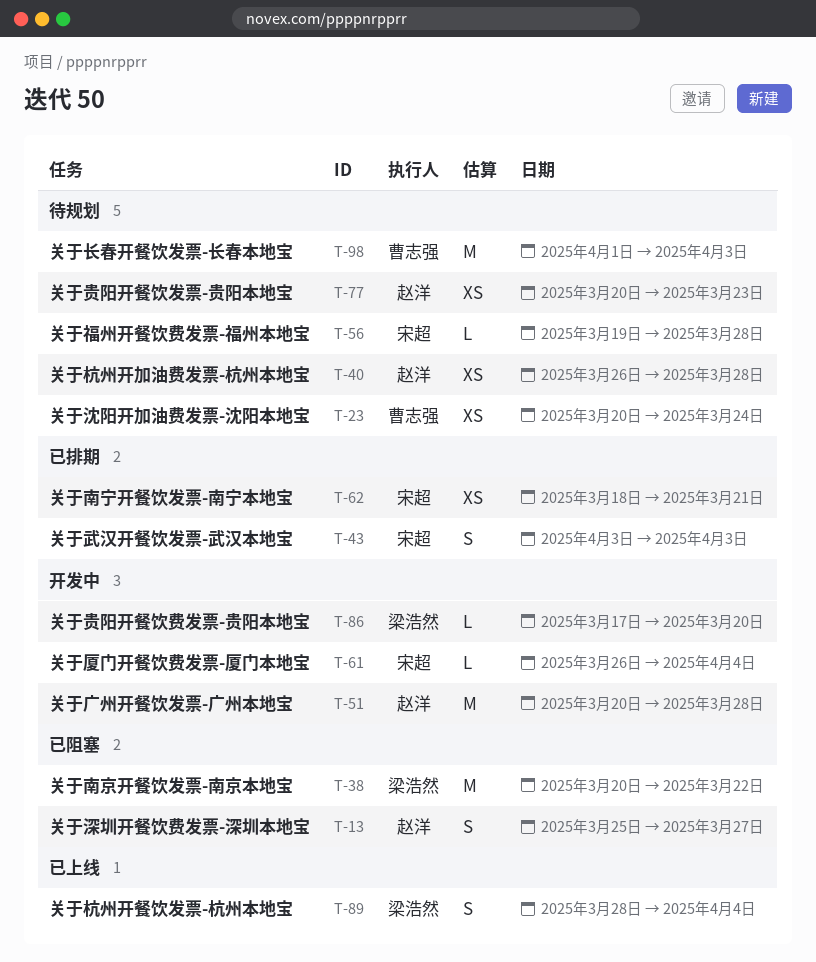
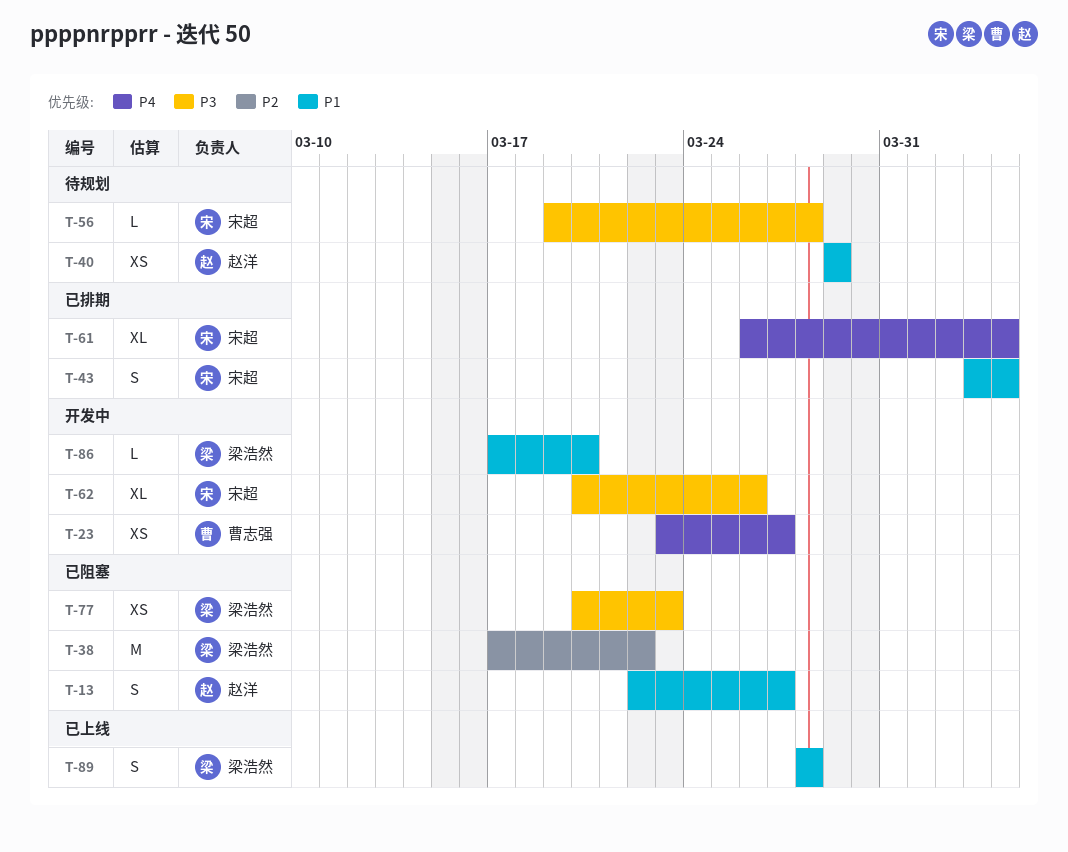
T-13, start: Mar 25 -> Mar 22
T-23, status: 待规划 -> 开发中
T-23, start: Mar 20 -> Mar 23
T-23, due: Mar 24 -> Mar 27
T-38, start: Mar 20 -> Mar 17
T-40, start: Mar 26 -> Mar 29
T-40, due: Mar 28 -> Mar 29
T-43, due: Apr 3 -> Apr 4
T-51: present -> none
T-61, status: 开发中 -> 已排期
T-61, estimate: L -> XL
T-62, status: 已排期 -> 开发中
T-62, estimate: XS -> XL
T-62, start: Mar 18 -> Mar 20
T-62, due: Mar 21 -> Mar 26
T-77, status: 待规划 -> 已阻塞
T-77, owner: 赵洋 -> 梁浩然
T-89, due: Apr 4 -> Mar 28
T-98: present -> none

